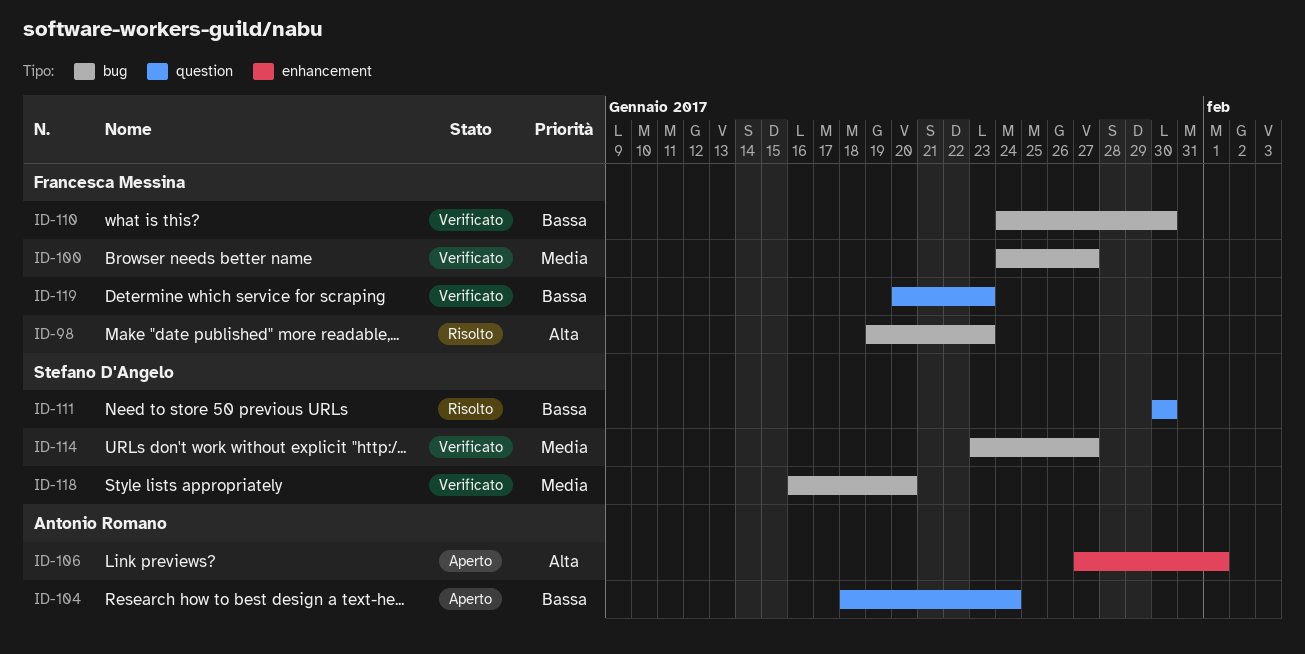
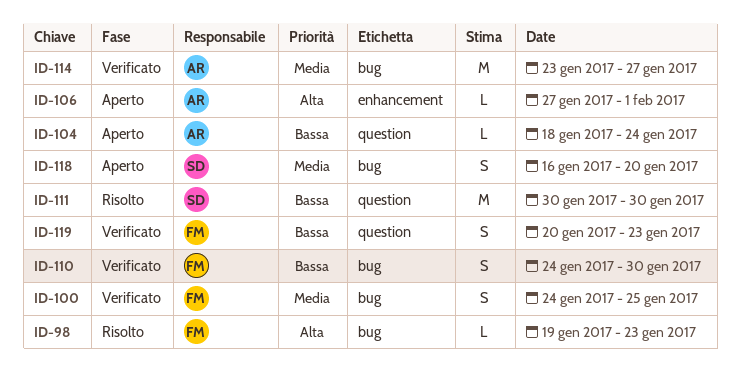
ID-100, due: Jan 27 -> Jan 25
ID-114, owner: Stefano D'Angelo -> Antonio Romano
ID-118, status: Verificato -> Aperto

